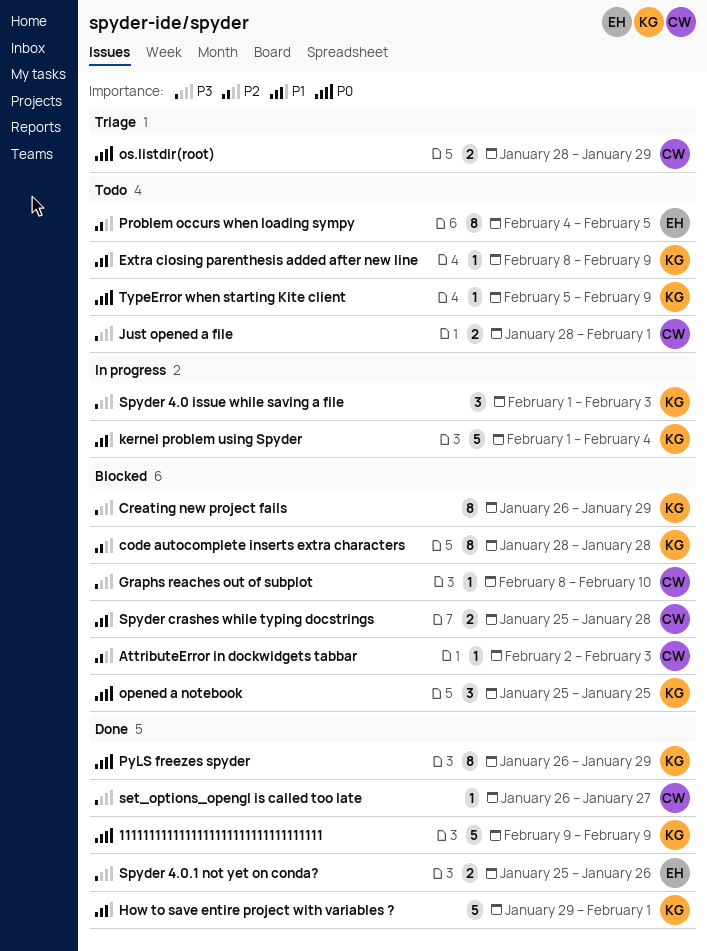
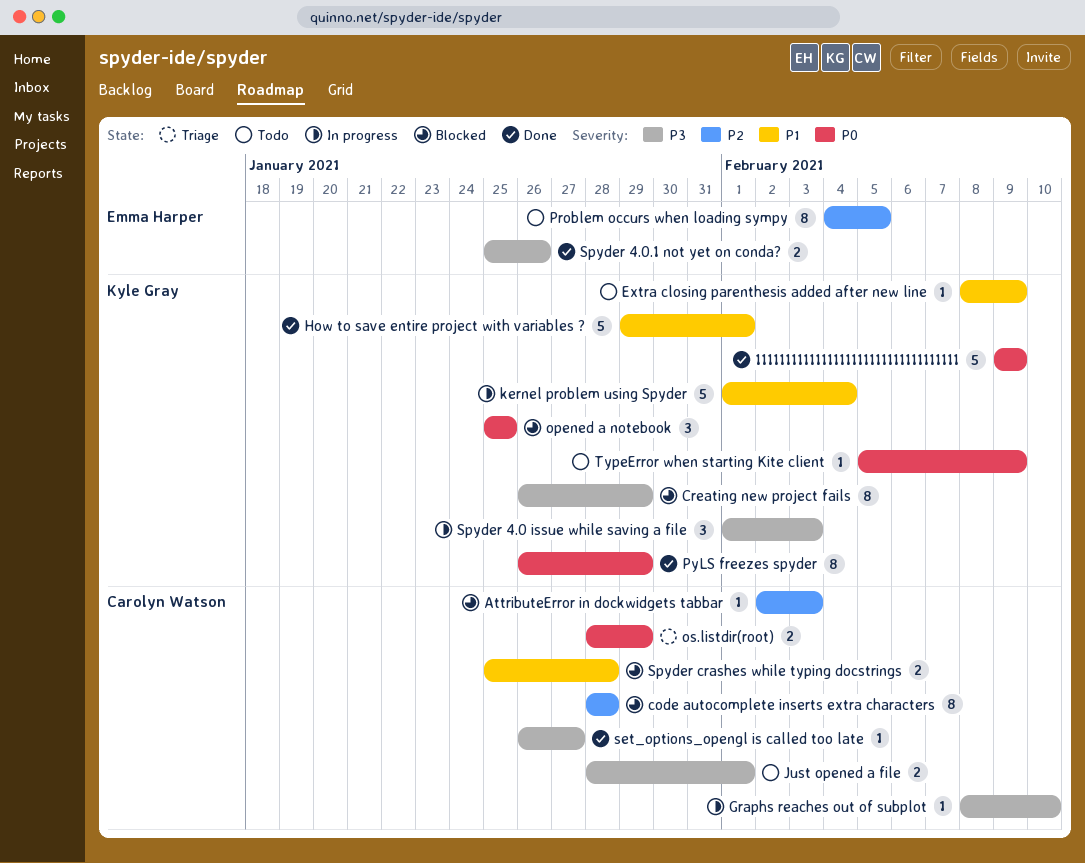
code autocomplete inserts extra characters, owner: Kyle Gray -> Carolyn Watson
Graphs reaches out of subplot, status: Blocked -> In progress

